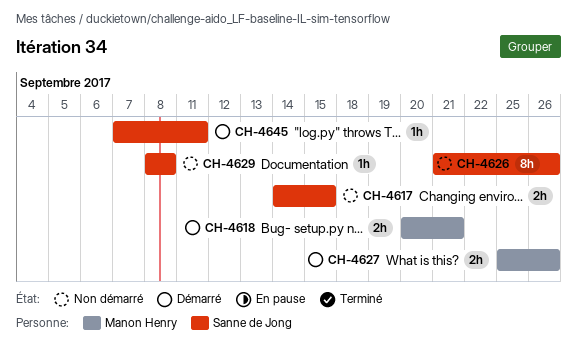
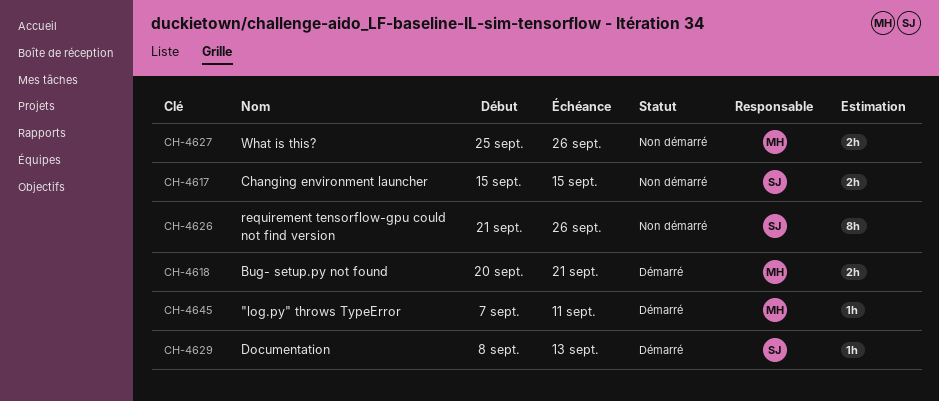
CH-4617, start: Sep 14 -> Sep 15
CH-4627, status: Démarré -> Non démarré
CH-4629, status: Non démarré -> Démarré
CH-4629, due: Sep 8 -> Sep 13
CH-4645, owner: Sanne de Jong -> Manon Henry

